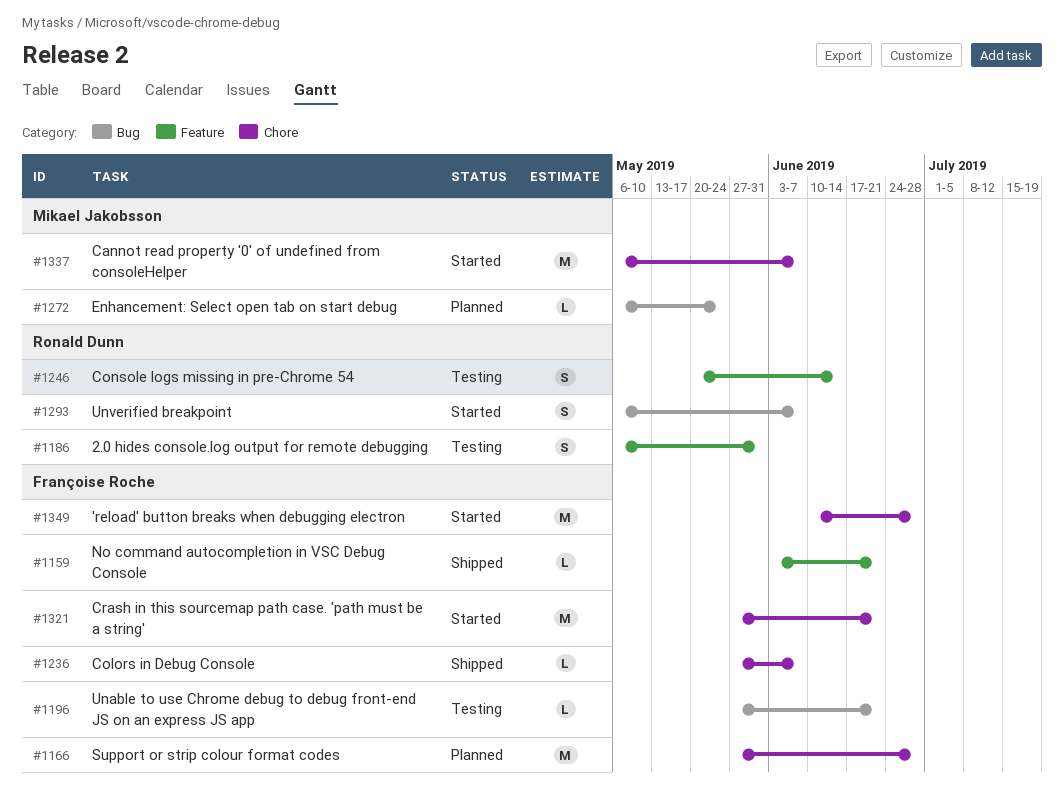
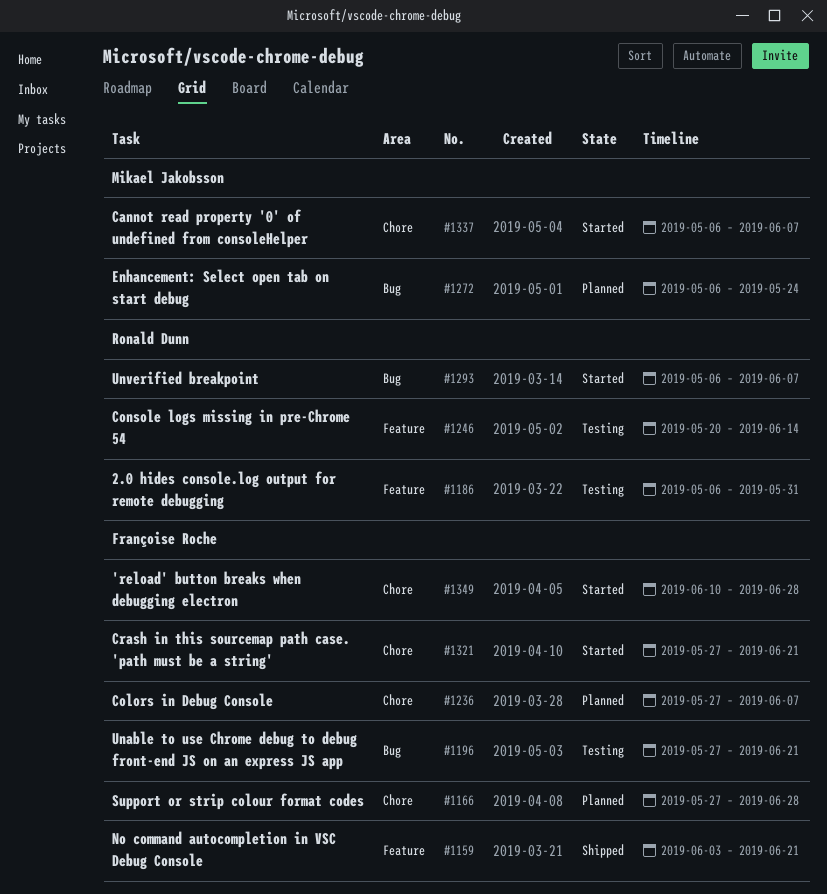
#1236, status: Shipped -> Planned

